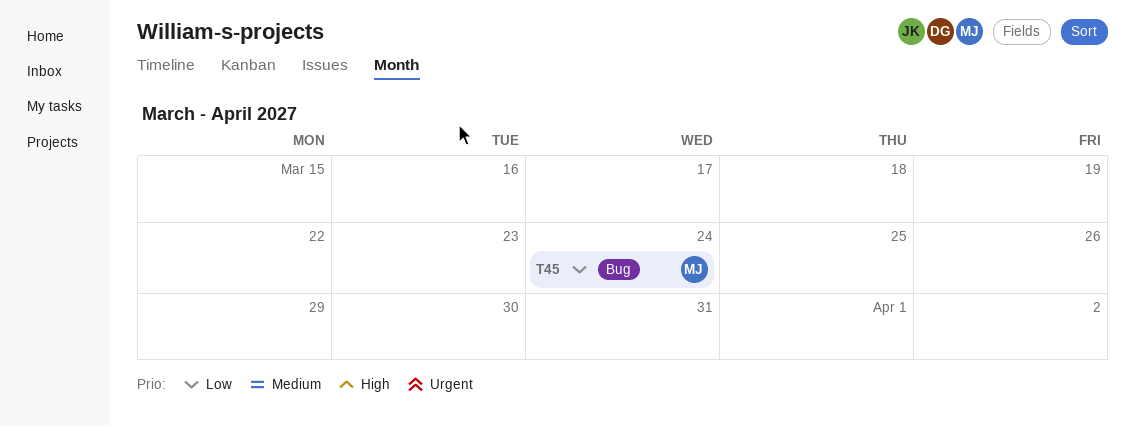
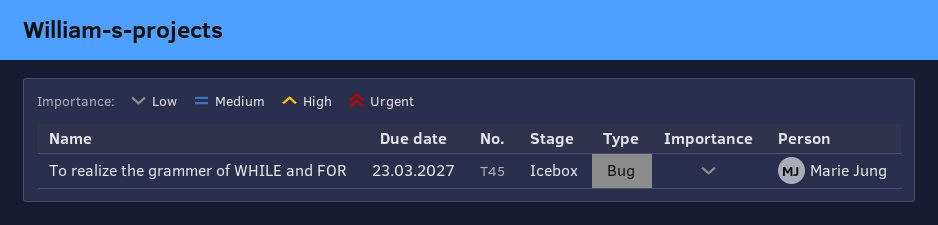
T45, due: Mar 24 -> Mar 23

